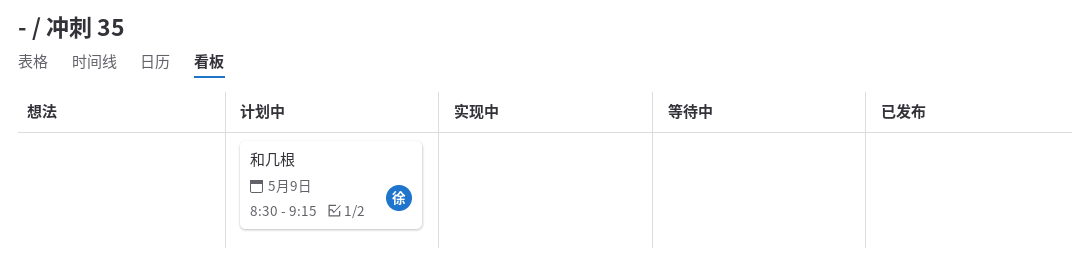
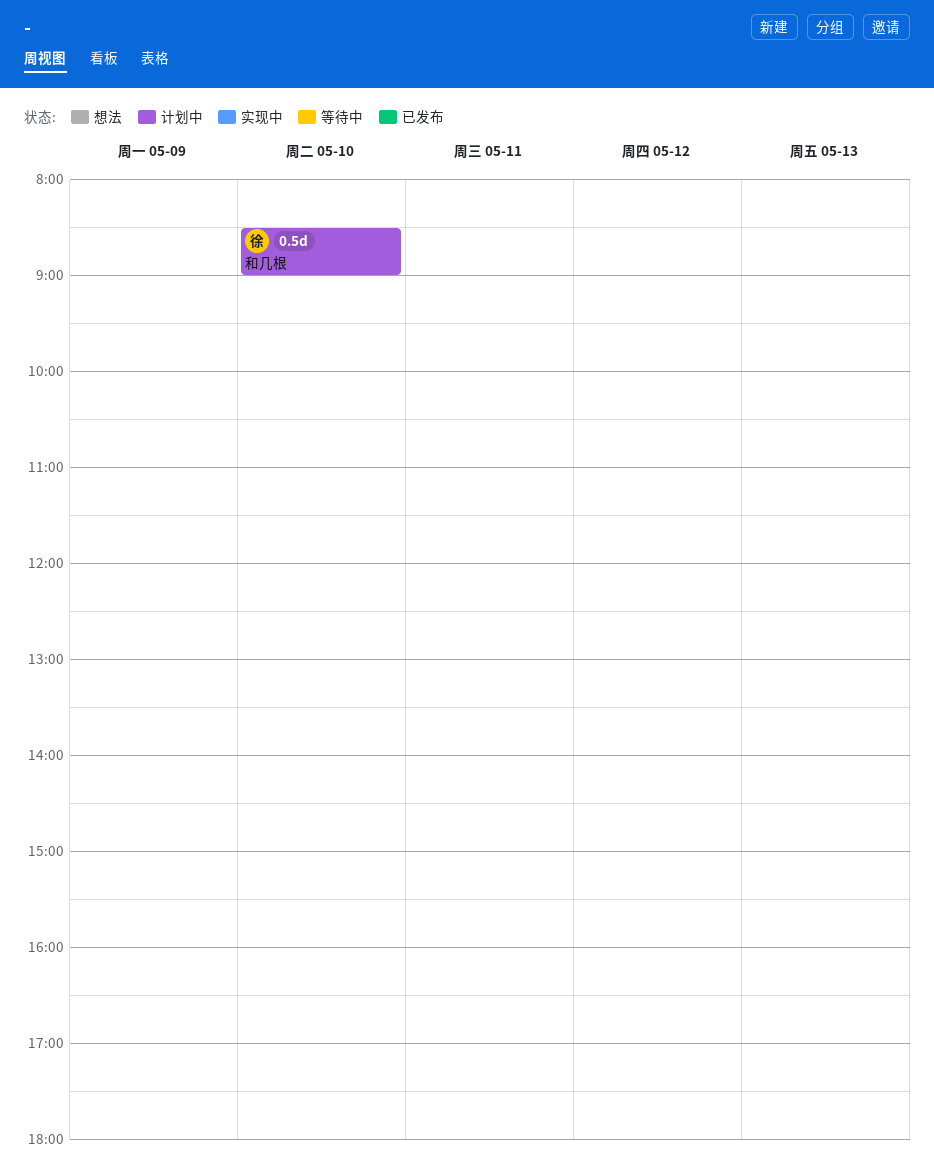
和几根, day: May 9 -> May 10
和几根, ends: 09:15 -> 09:00

